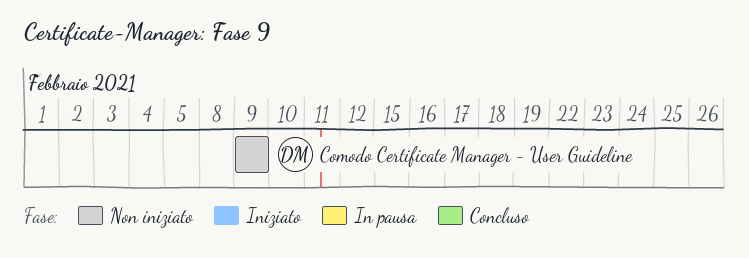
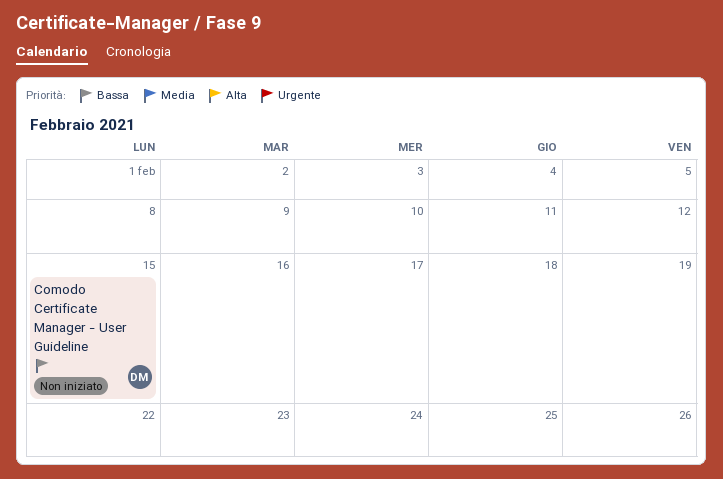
Comodo Certificate Manager - User Guideline, due: Feb 9 -> Feb 15

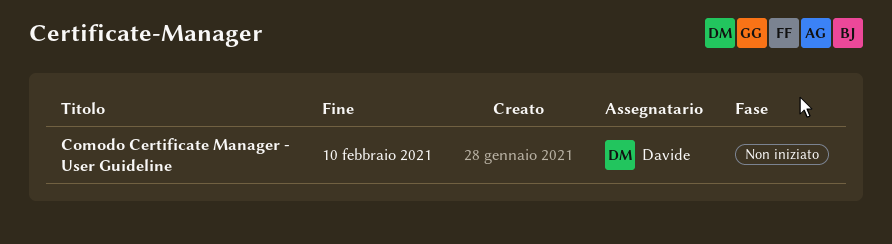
Comodo Certificate Manager - User Guideline, due: Feb 15 -> Feb 10

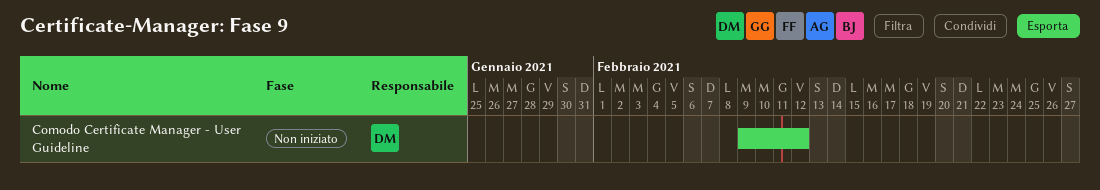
Comodo Certificate Manager - User Guideline, due: Feb 10 -> Feb 12

